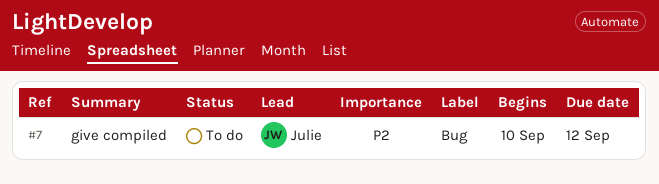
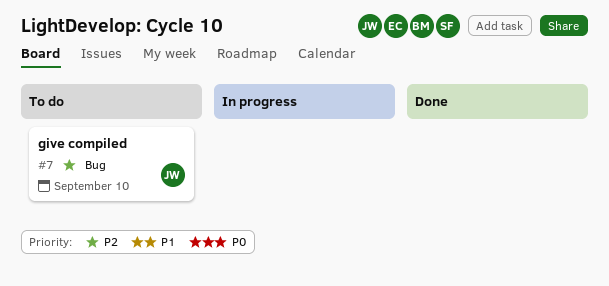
#7, due: Sep 12 -> Sep 10

